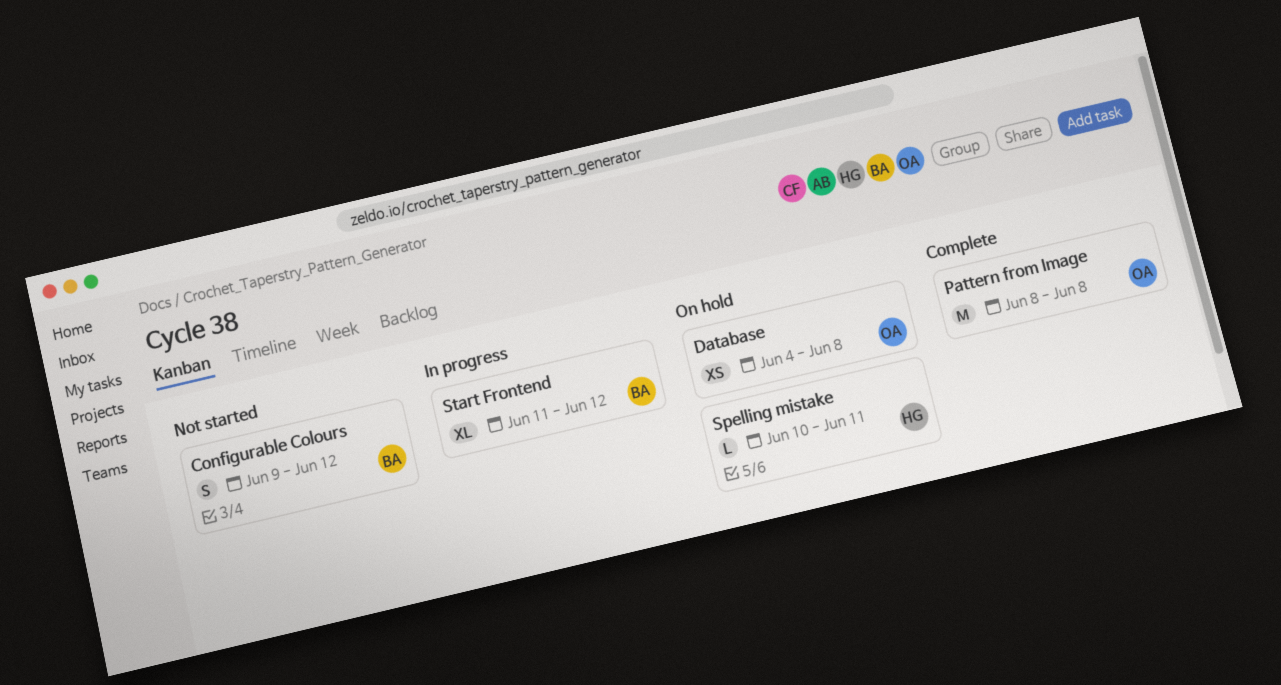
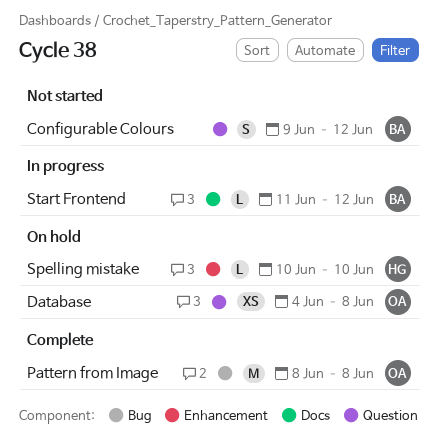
Spelling mistake, due: Jun 11 -> Jun 10
Start Frontend, estimate: XL -> L

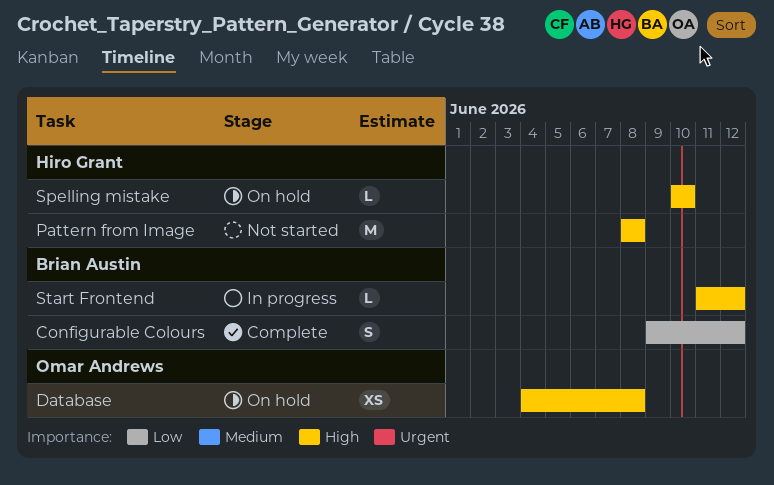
Configurable Colours, status: Not started -> Complete
Pattern from Image, status: Complete -> Not started
Pattern from Image, owner: Omar Andrews -> Hiro Grant

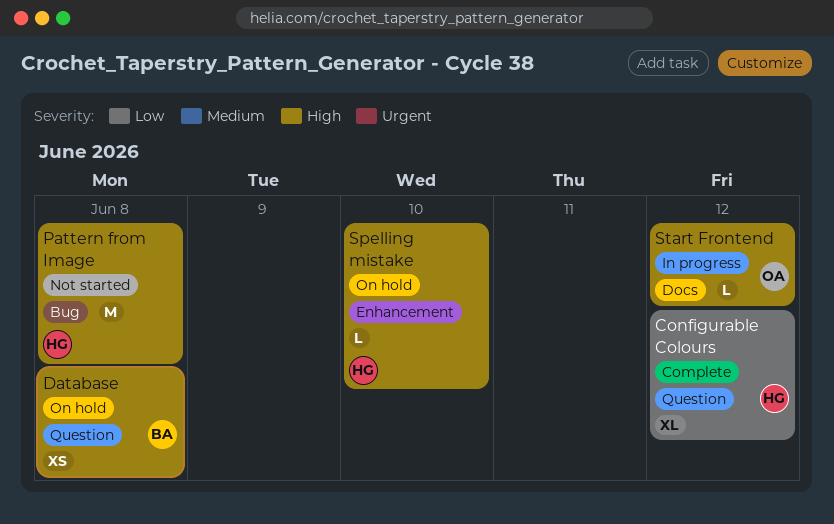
Configurable Colours, owner: Brian Austin -> Hiro Grant
Configurable Colours, estimate: S -> XL
Database, owner: Omar Andrews -> Brian Austin
Start Frontend, owner: Brian Austin -> Omar Andrews

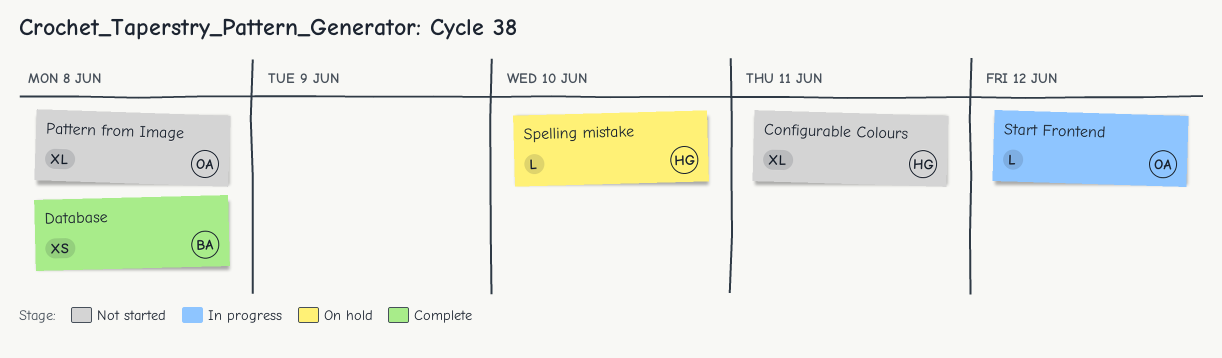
Configurable Colours, status: Complete -> Not started
Configurable Colours, due: Jun 12 -> Jun 11
Database, status: On hold -> Complete
Pattern from Image, owner: HG -> OA
Pattern from Image, estimate: M -> XL

